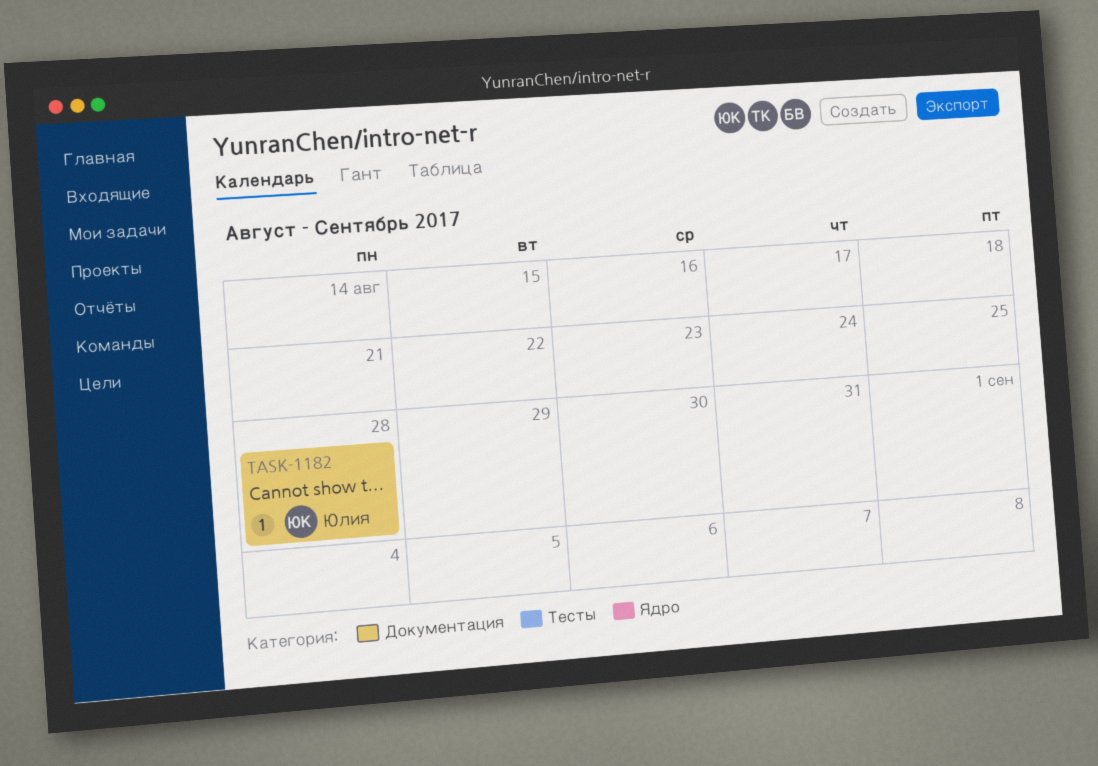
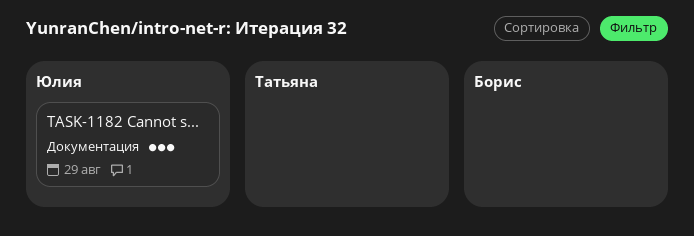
TASK-1182, estimate: 1 -> 3
TASK-1182, due: Aug 28 -> Aug 29

